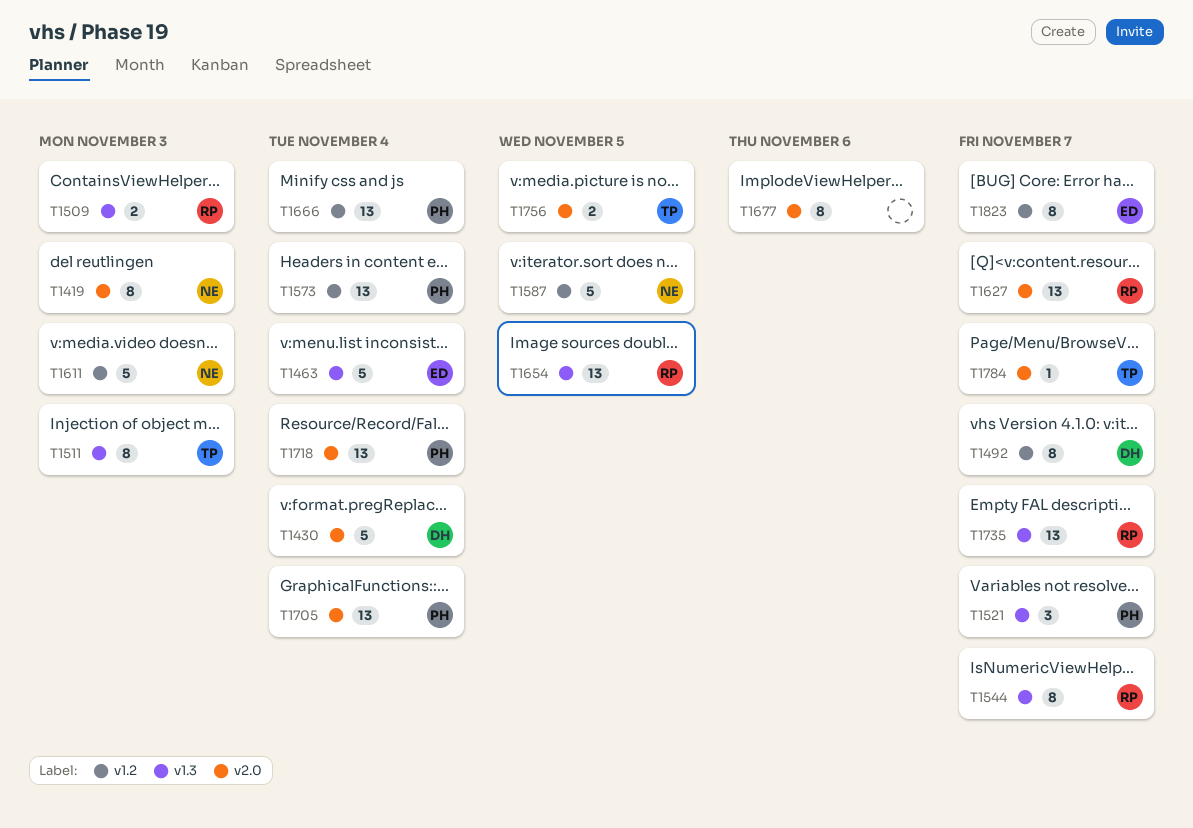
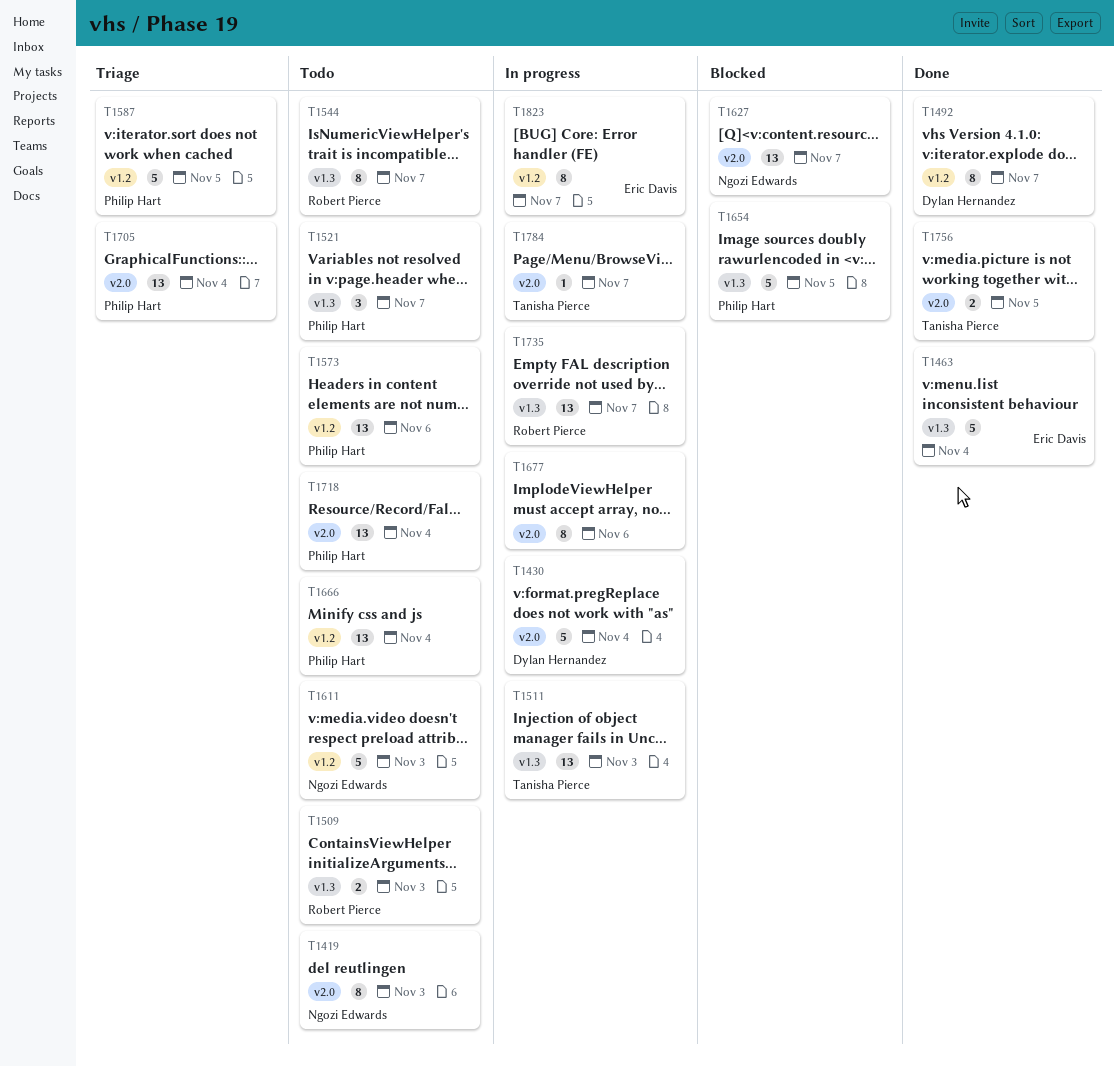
T1511, estimate: 8 -> 13
T1573, due: Nov 4 -> Nov 6
T1587, owner: Ngozi Edwards -> Philip Hart
T1627, owner: Robert Pierce -> Ngozi Edwards
T1654, owner: Robert Pierce -> Philip Hart
T1654, estimate: 13 -> 5

